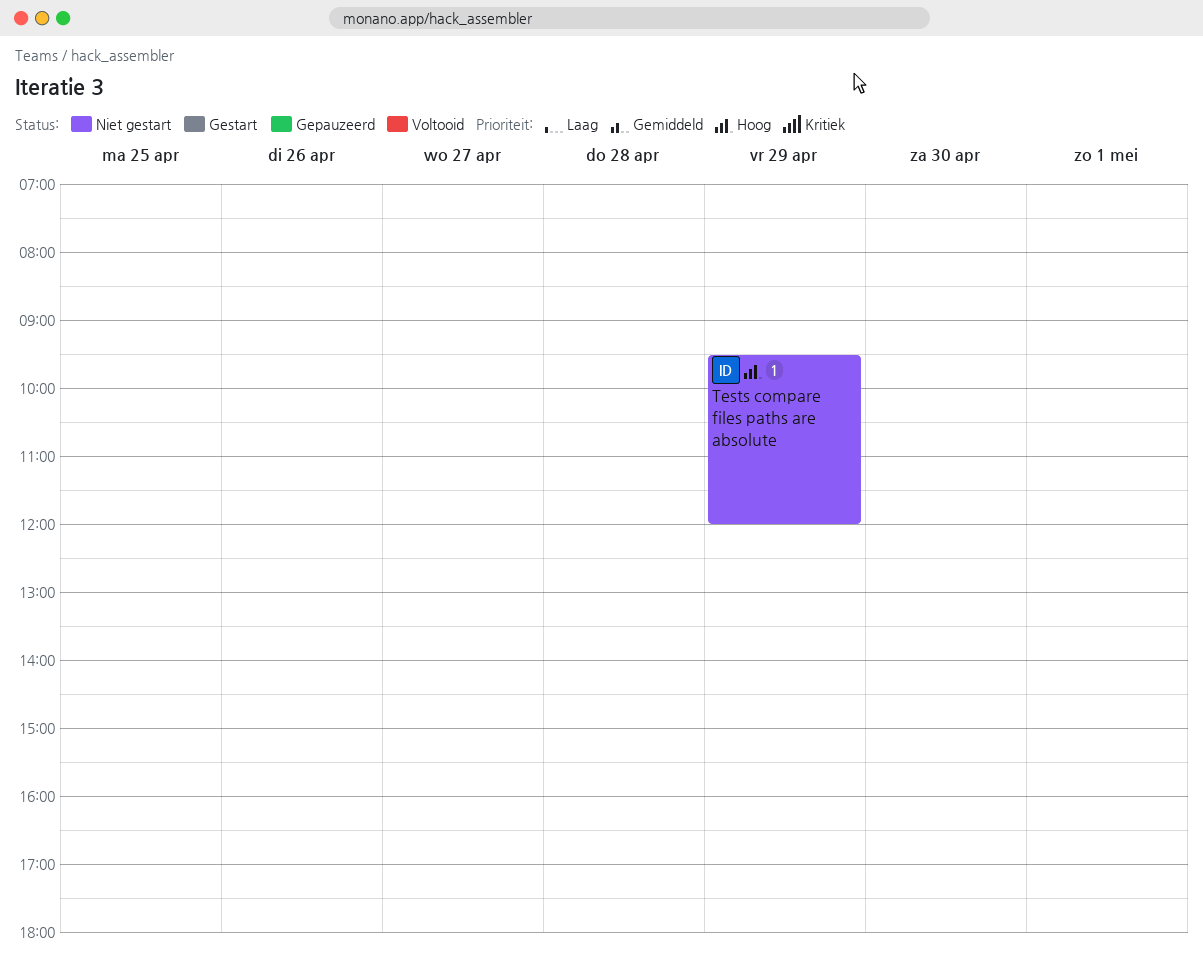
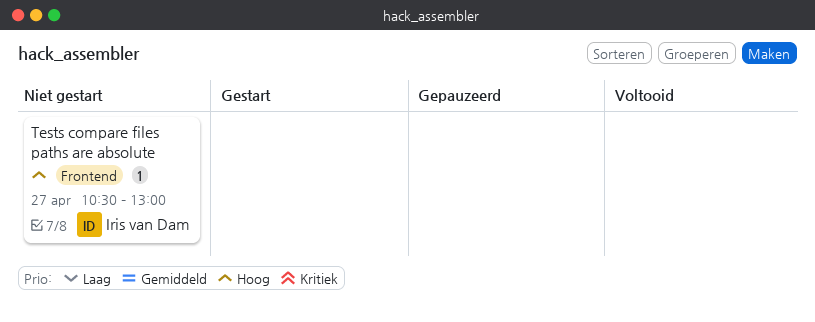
Tests compare files paths are absolute, day: Apr 29 -> Apr 27
Tests compare files paths are absolute, begins: 09:30 -> 10:30
Tests compare files paths are absolute, ends: 12:00 -> 13:00

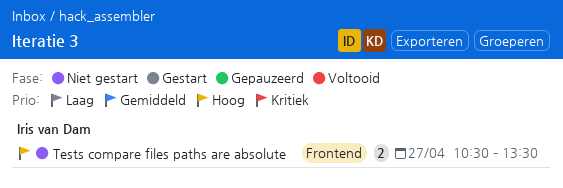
Tests compare files paths are absolute, estimate: 1 -> 2
Tests compare files paths are absolute, ends: 13:00 -> 13:30

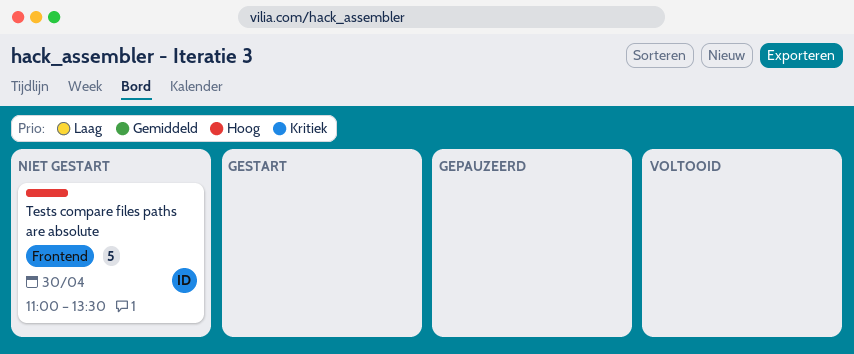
Tests compare files paths are absolute, estimate: 2 -> 5
Tests compare files paths are absolute, day: Apr 27 -> Apr 30
Tests compare files paths are absolute, begins: 10:30 -> 11:00

